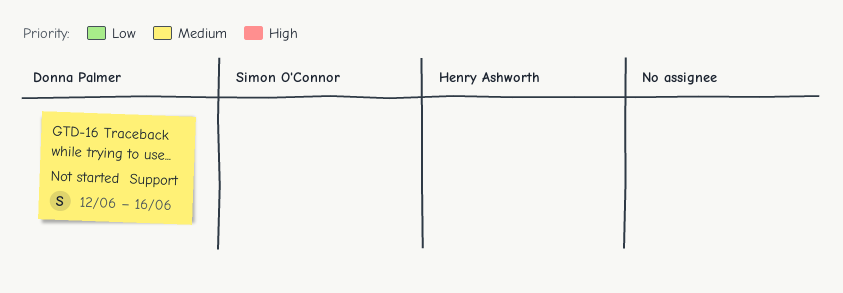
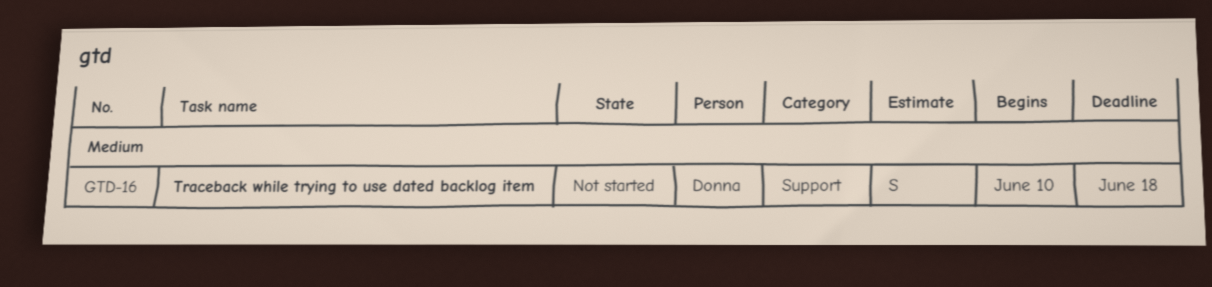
GTD-16, start: Jun 12 -> Jun 10
GTD-16, due: Jun 16 -> Jun 18

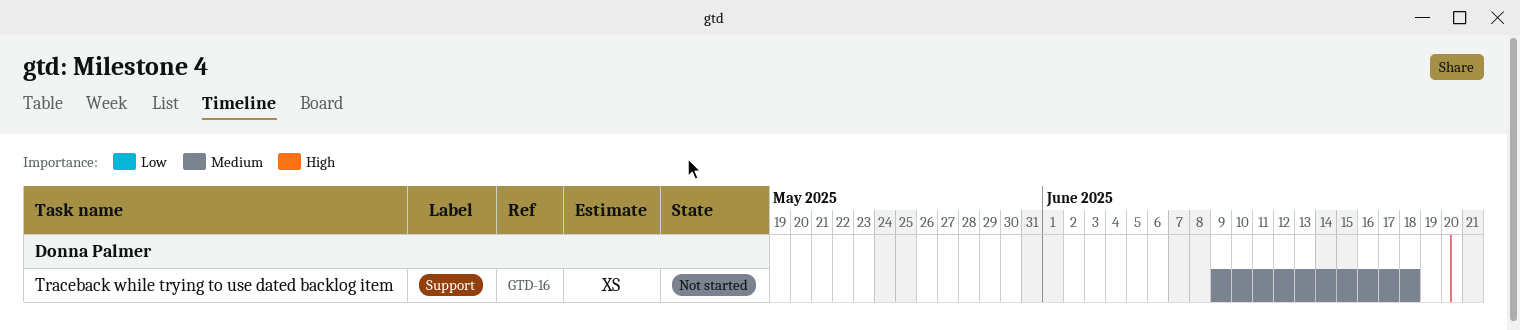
GTD-16, estimate: S -> XS
GTD-16, start: Jun 10 -> Jun 9

